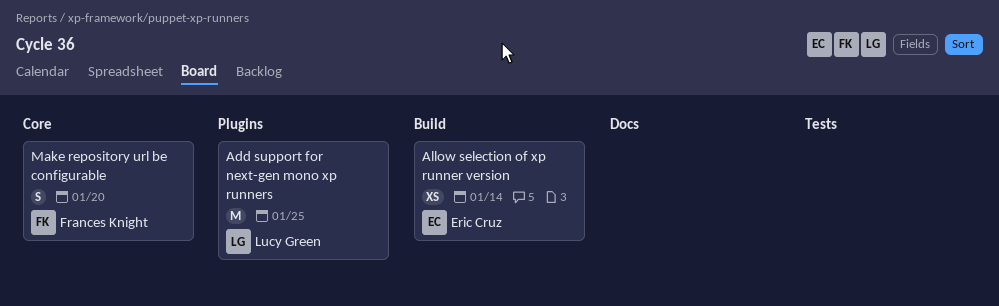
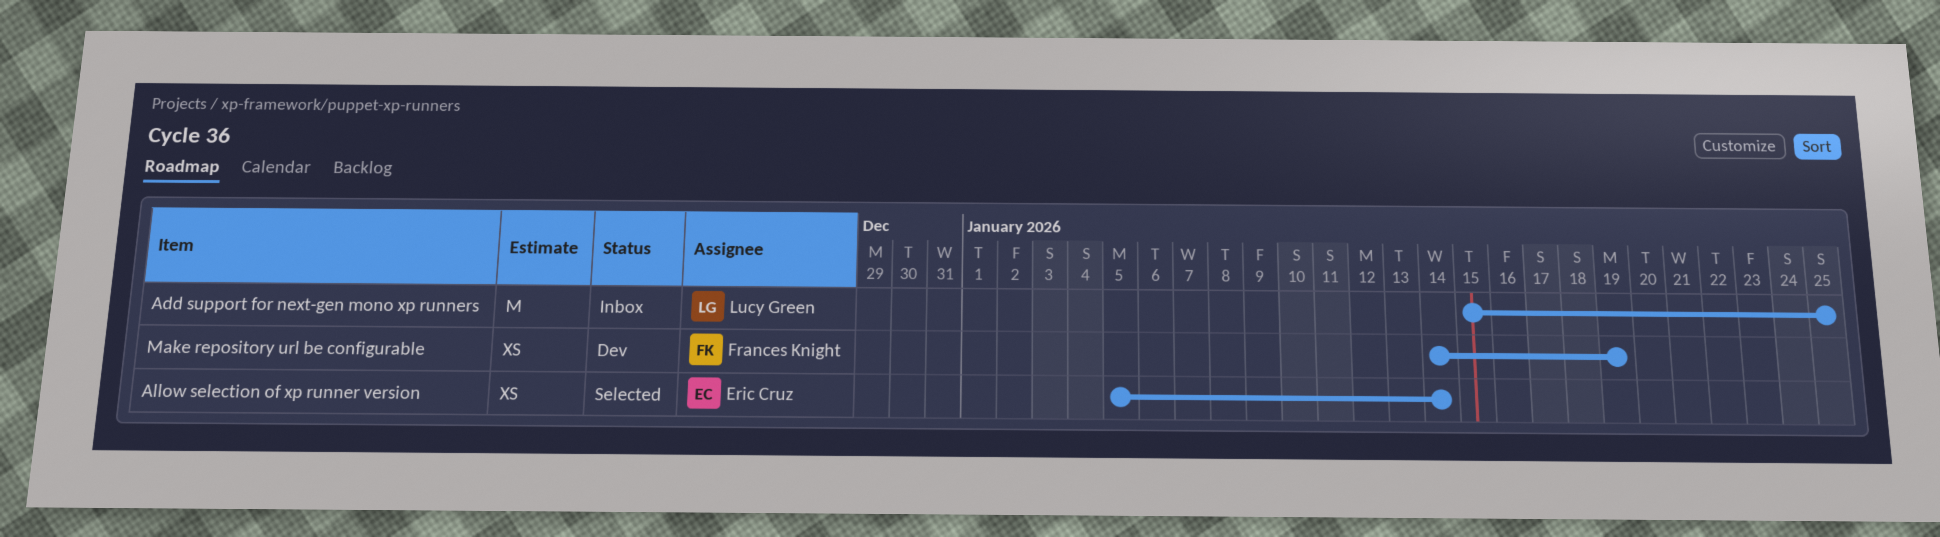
Make repository url be configurable, estimate: S -> XS
Make repository url be configurable, due: Jan 20 -> Jan 19

